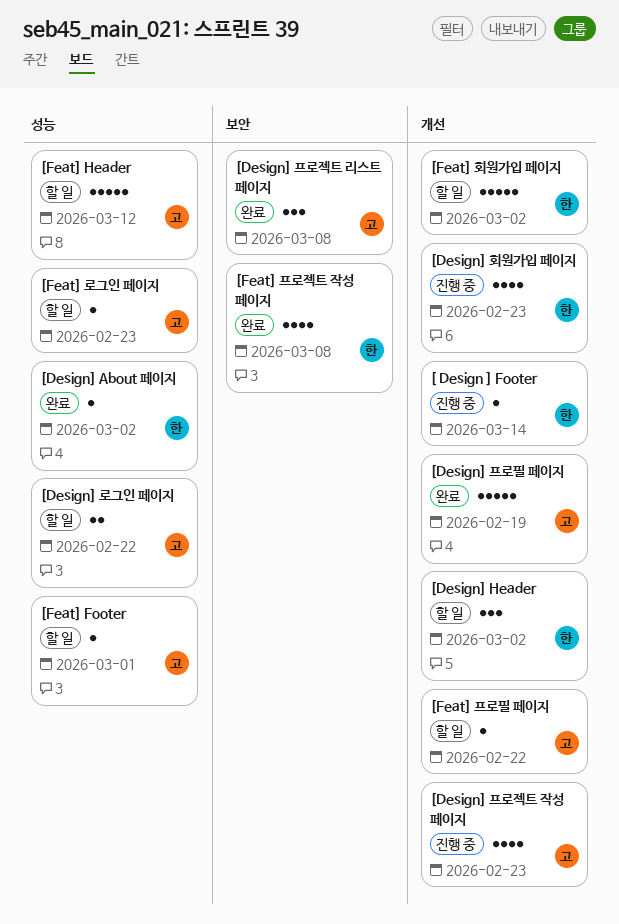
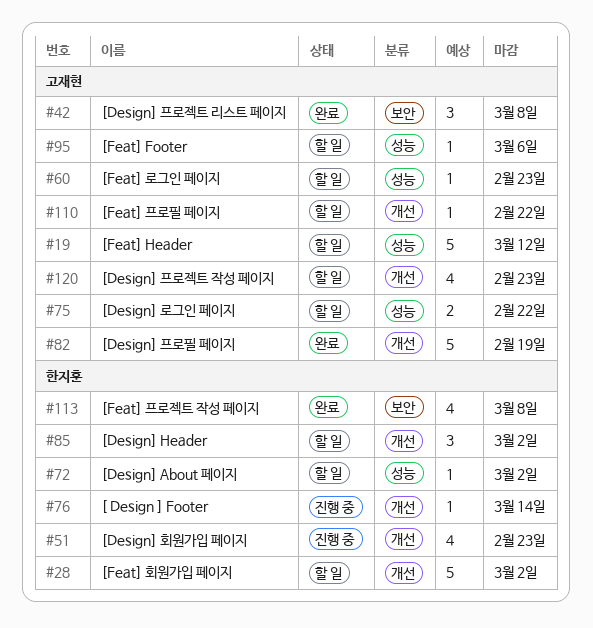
[Design] About 페이지, status: 완료 -> 할 일
[Design] 프로젝트 작성 페이지, status: 진행 중 -> 할 일
[Feat] Footer, due: Mar 1 -> Mar 6

